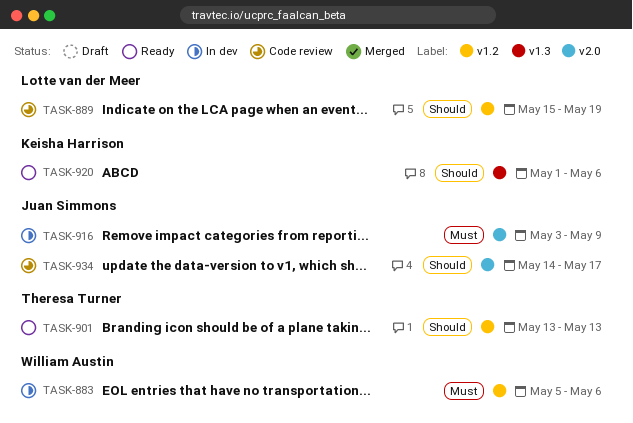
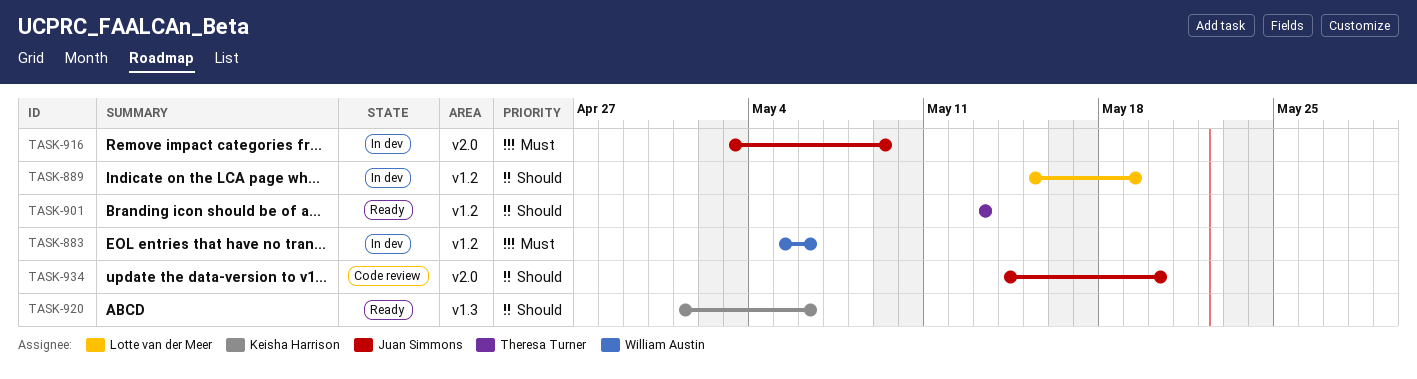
TASK-889, status: Code review -> In dev
TASK-934, due: May 17 -> May 20

